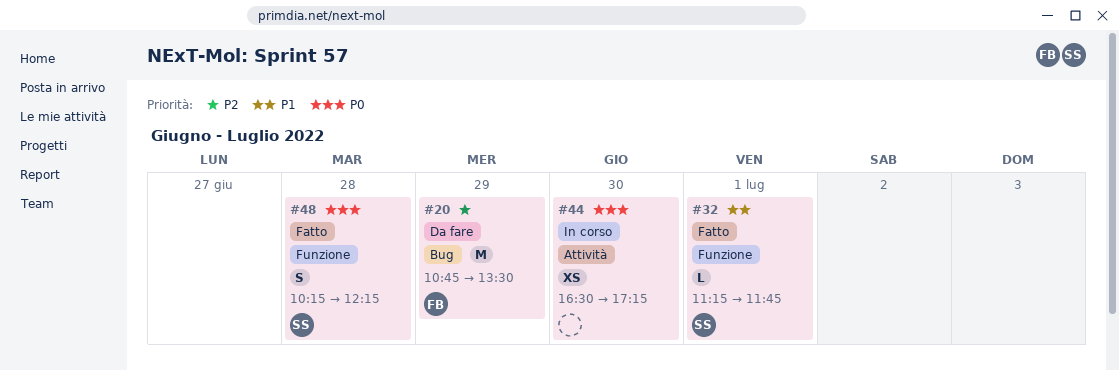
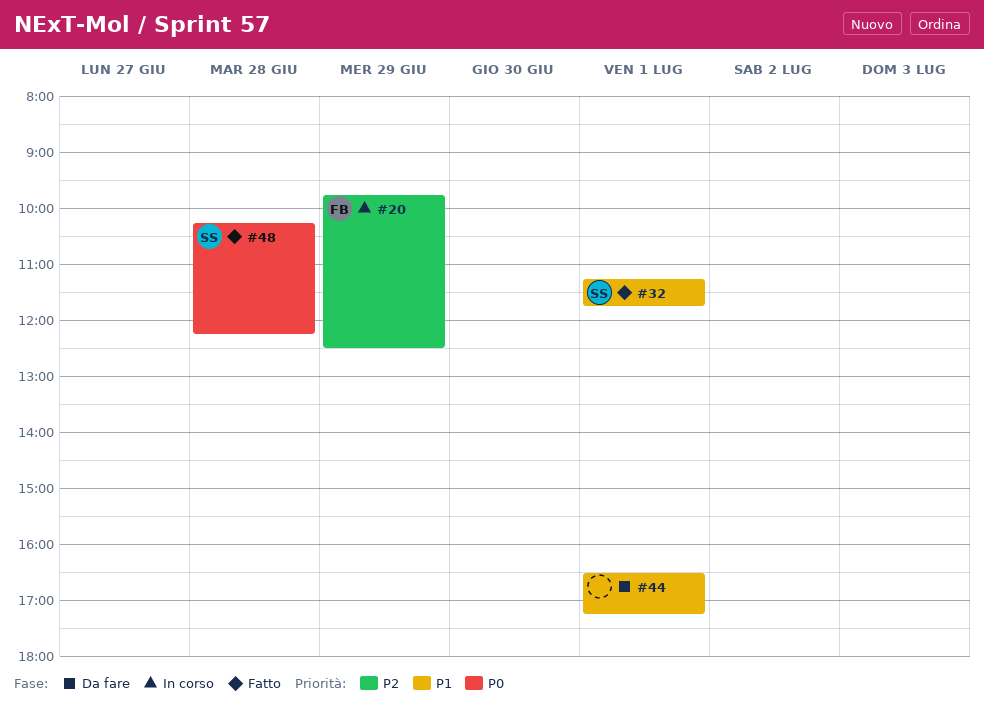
#20, status: Da fare -> In corso
#20, begins: 10:45 -> 09:45
#20, ends: 13:30 -> 12:30
#44, status: In corso -> Da fare
#44, priority: P0 -> P1
#44, day: Jun 30 -> Jul 1

